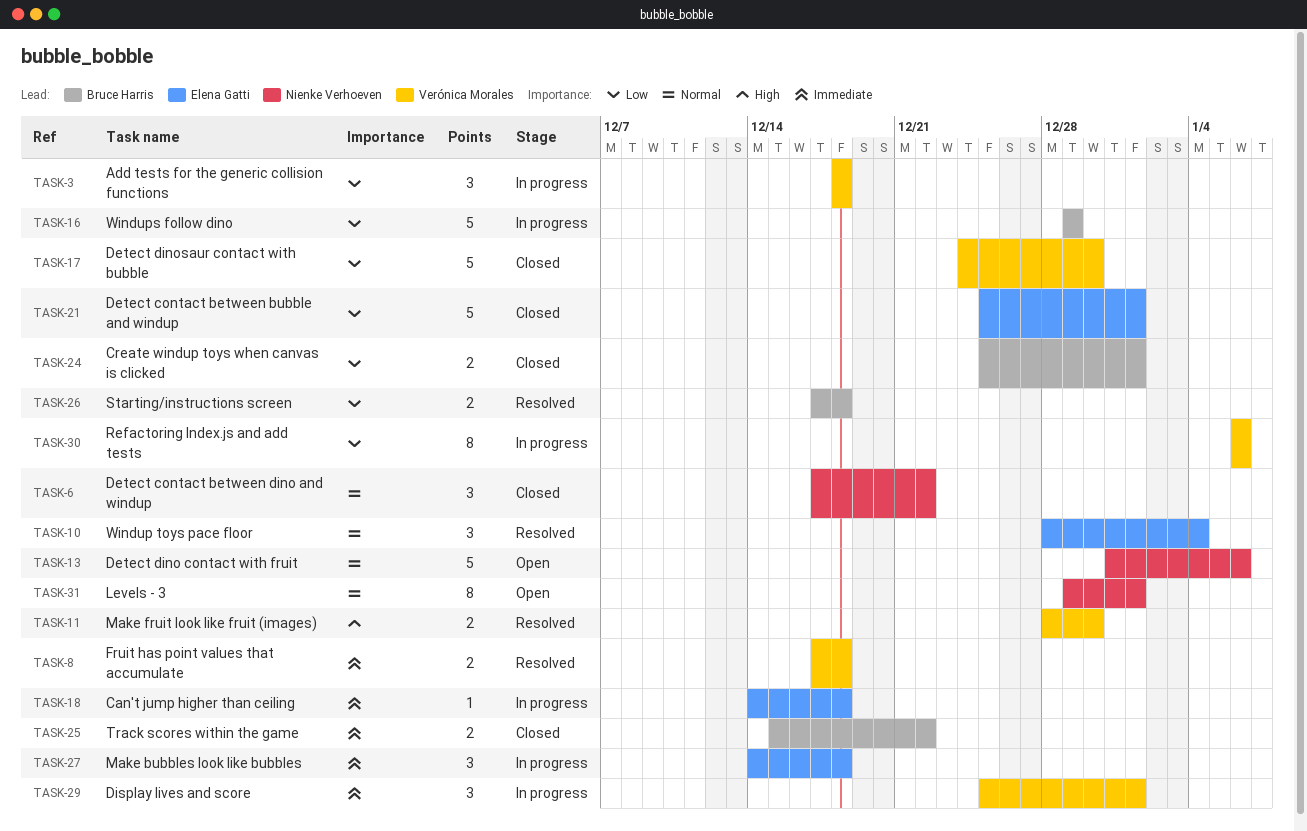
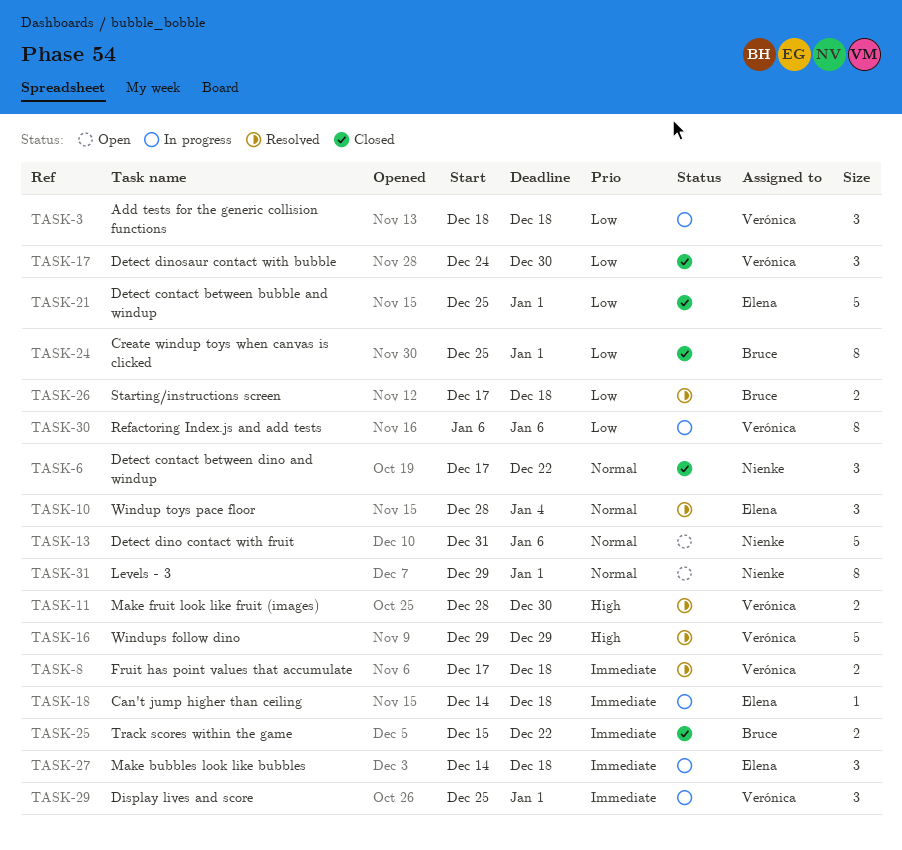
TASK-16, status: In progress -> Resolved
TASK-16, owner: Bruce Harris -> Verónica Morales
TASK-16, priority: Low -> High
TASK-17, estimate: 5 -> 3
TASK-24, estimate: 2 -> 8

